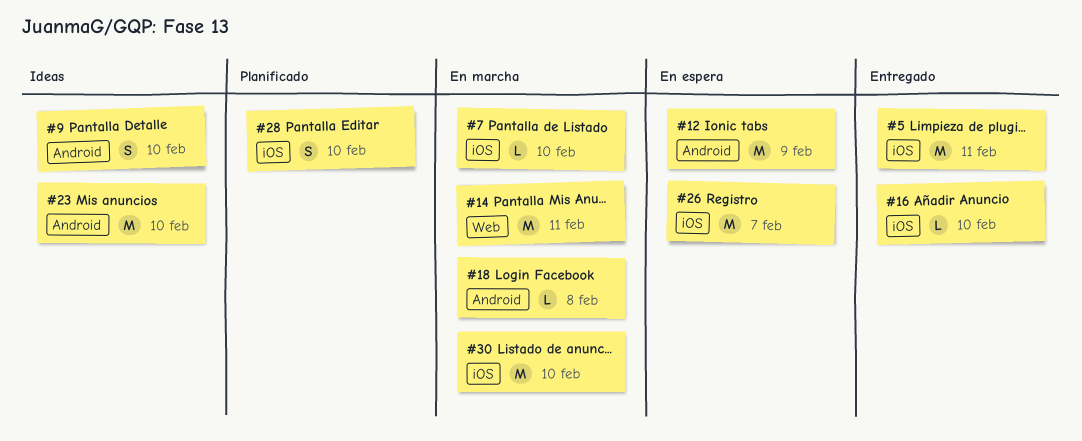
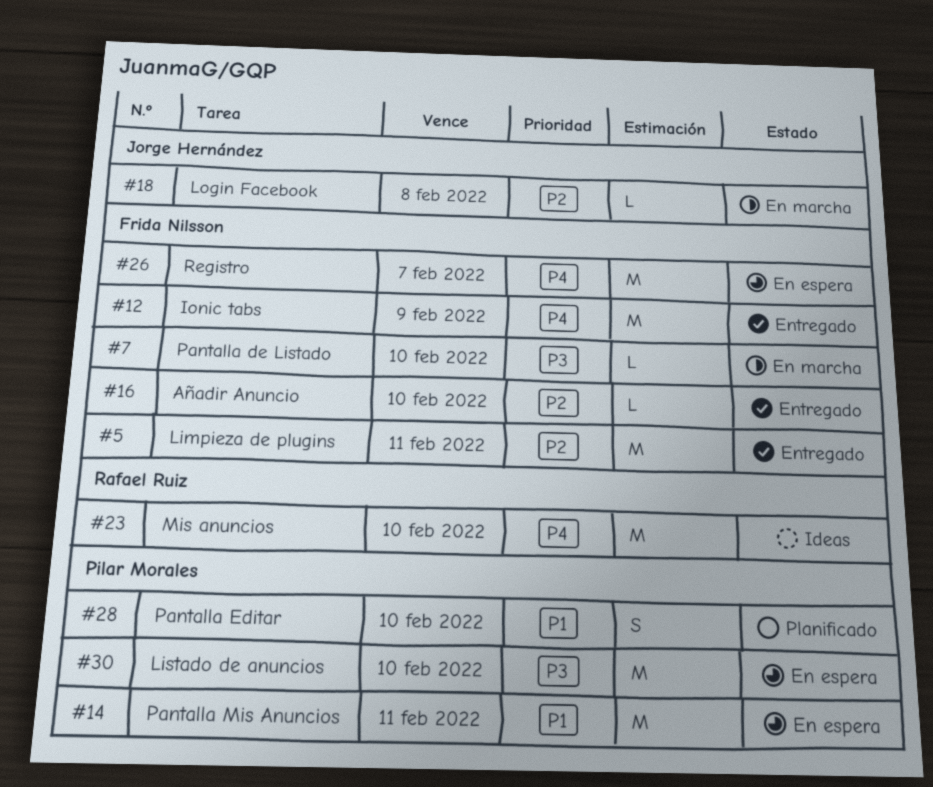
#9: present -> none
#12, status: En espera -> Entregado
#14, status: En marcha -> En espera
#30, status: En marcha -> En espera

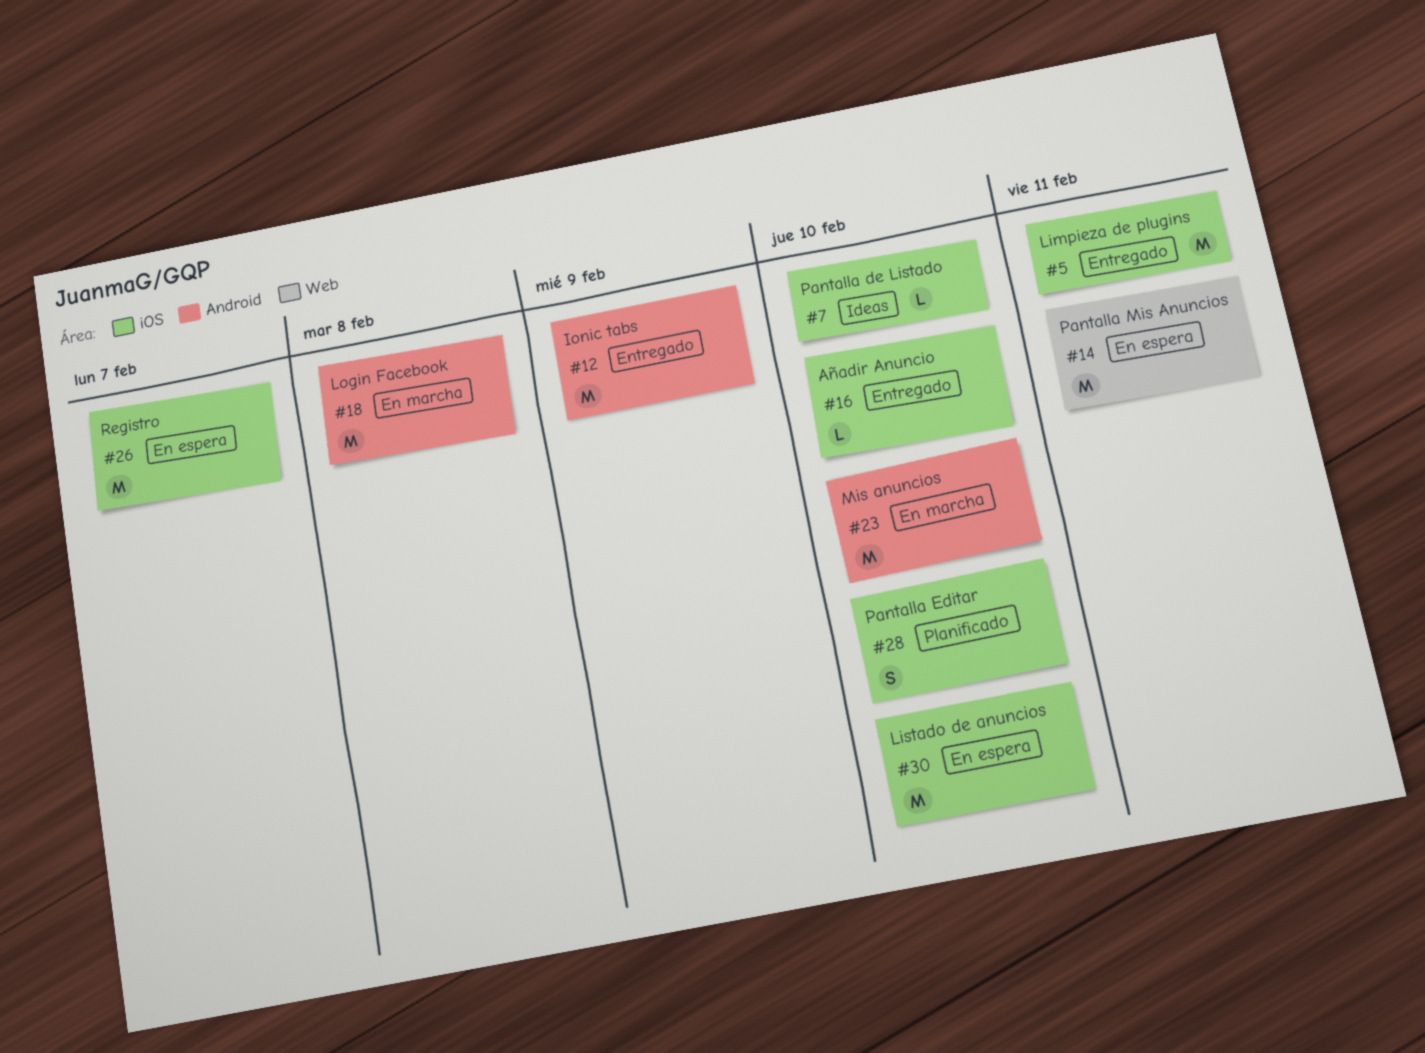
#7, status: En marcha -> Ideas
#18, estimate: L -> M
#23, status: Ideas -> En marcha

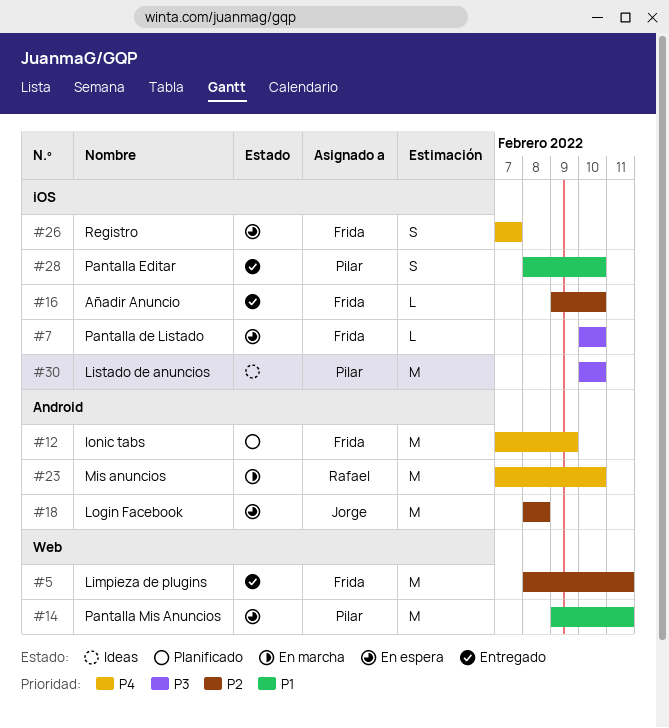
#5, label: iOS -> Web
#7, status: Ideas -> En espera
#12, status: Entregado -> Planificado
#18, status: En marcha -> En espera
#26, estimate: M -> S
#28, status: Planificado -> Entregado
#30, status: En espera -> Ideas

